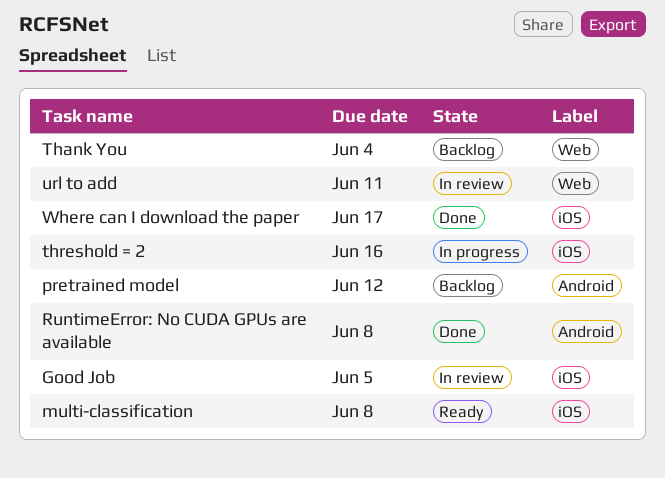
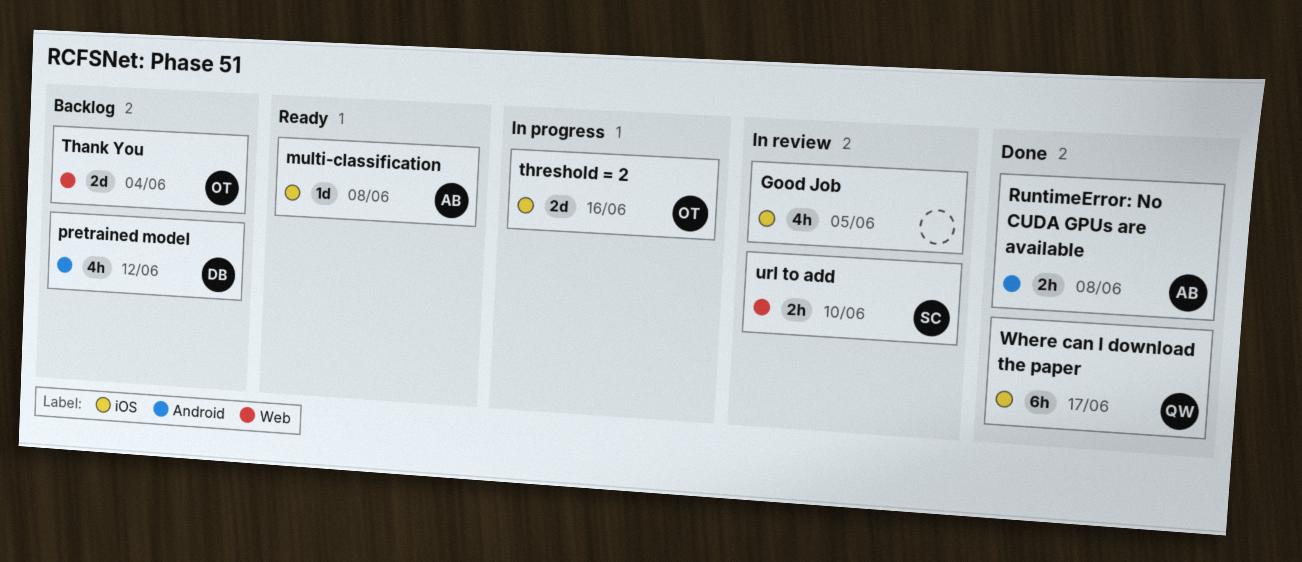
url to add, due: Jun 11 -> Jun 10

